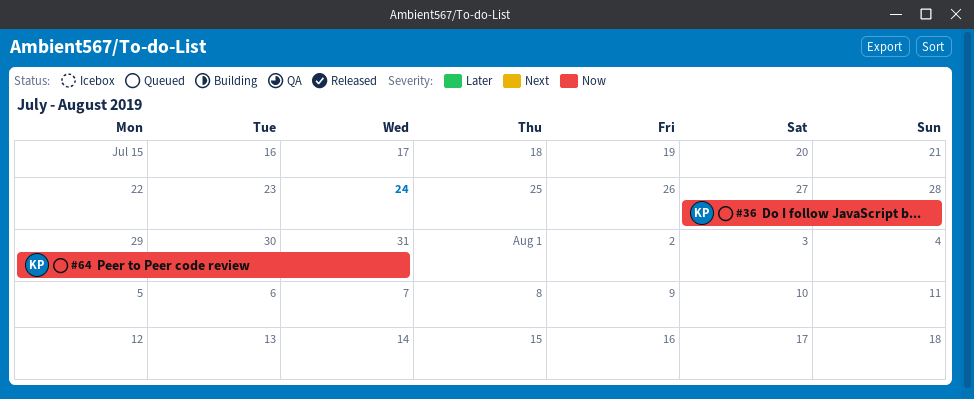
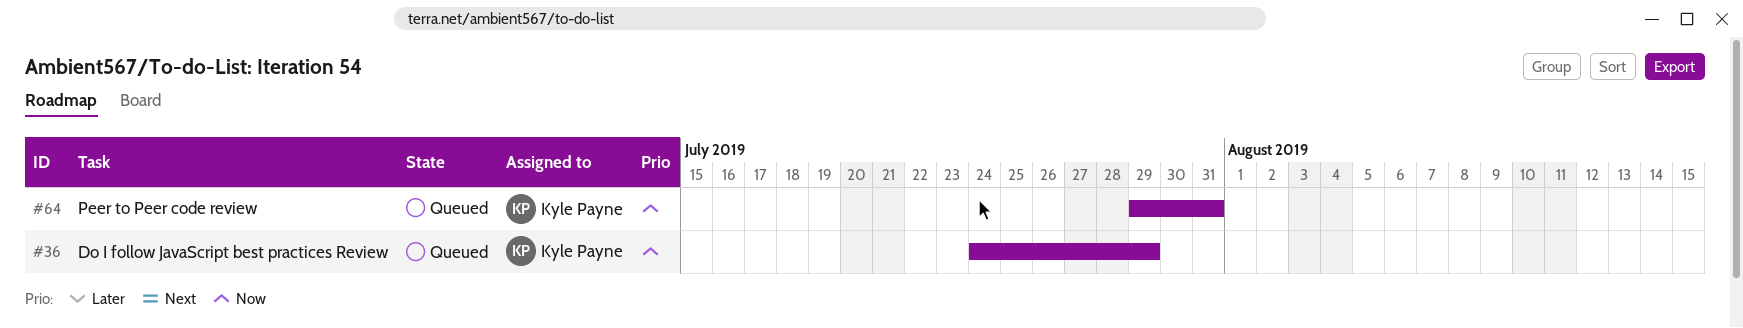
#36, start: Jul 27 -> Jul 24
#36, due: Jul 28 -> Jul 29

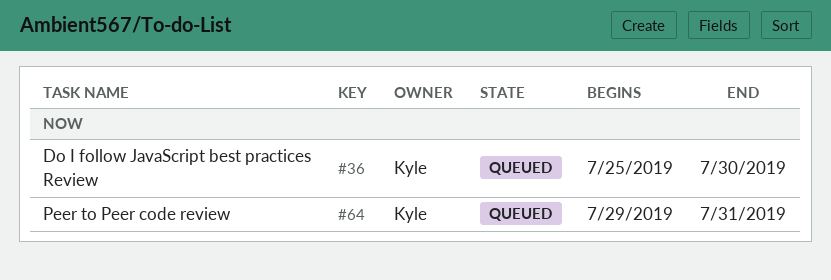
#36, start: Jul 24 -> Jul 25
#36, due: Jul 29 -> Jul 30

